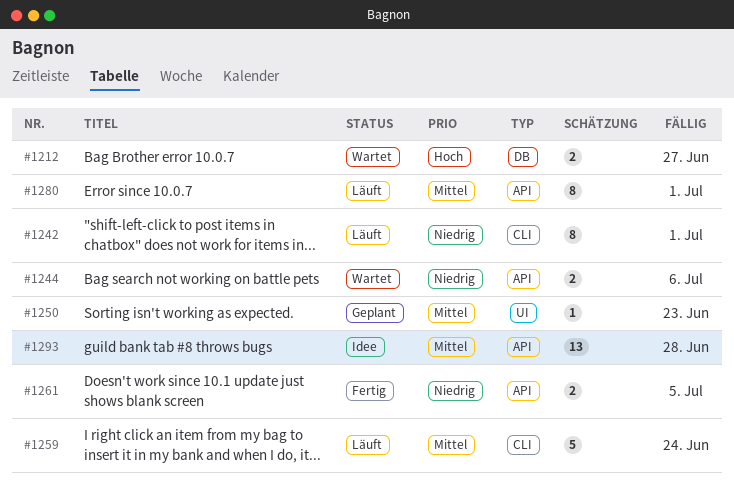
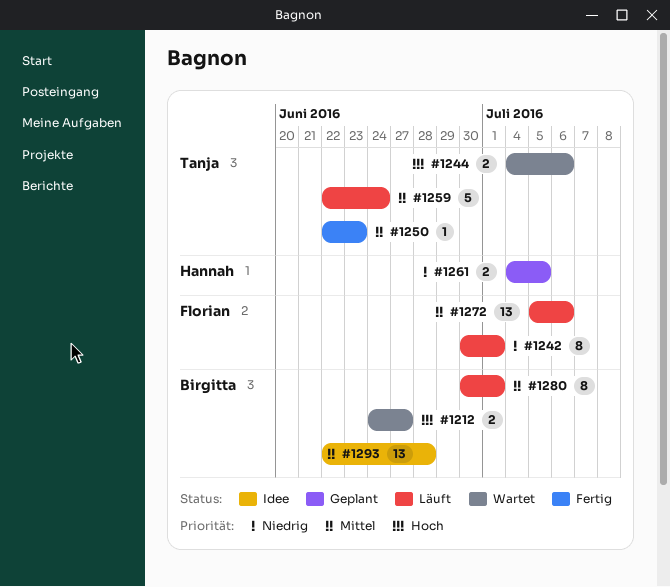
#1244, priority: Niedrig -> Hoch
#1250, status: Geplant -> Fertig
#1261, status: Fertig -> Geplant
#1272: none -> present

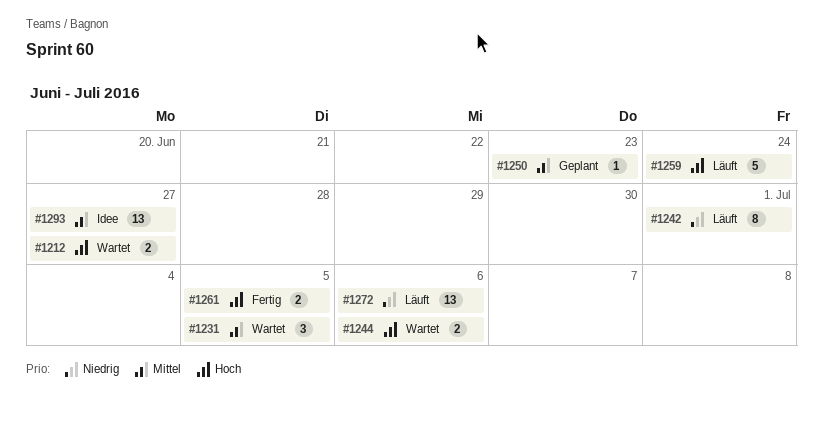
#1231: none -> present
#1250, status: Fertig -> Geplant
#1259, priority: Mittel -> Hoch
#1261, status: Geplant -> Fertig
#1261, priority: Niedrig -> Hoch
#1272, priority: Mittel -> Niedrig
#1280: present -> none
#1293, due: Jun 28 -> Jun 27

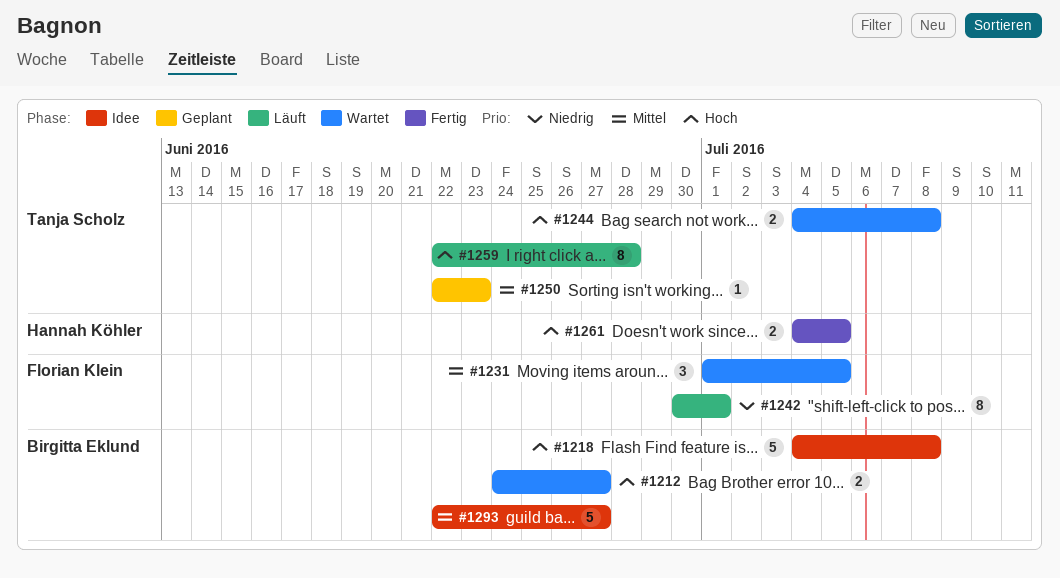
#1218: none -> present
#1244, due: Jul 6 -> Jul 8
#1259, estimate: 5 -> 8
#1259, due: Jun 24 -> Jun 28
#1272: present -> none
#1293, estimate: 13 -> 5

